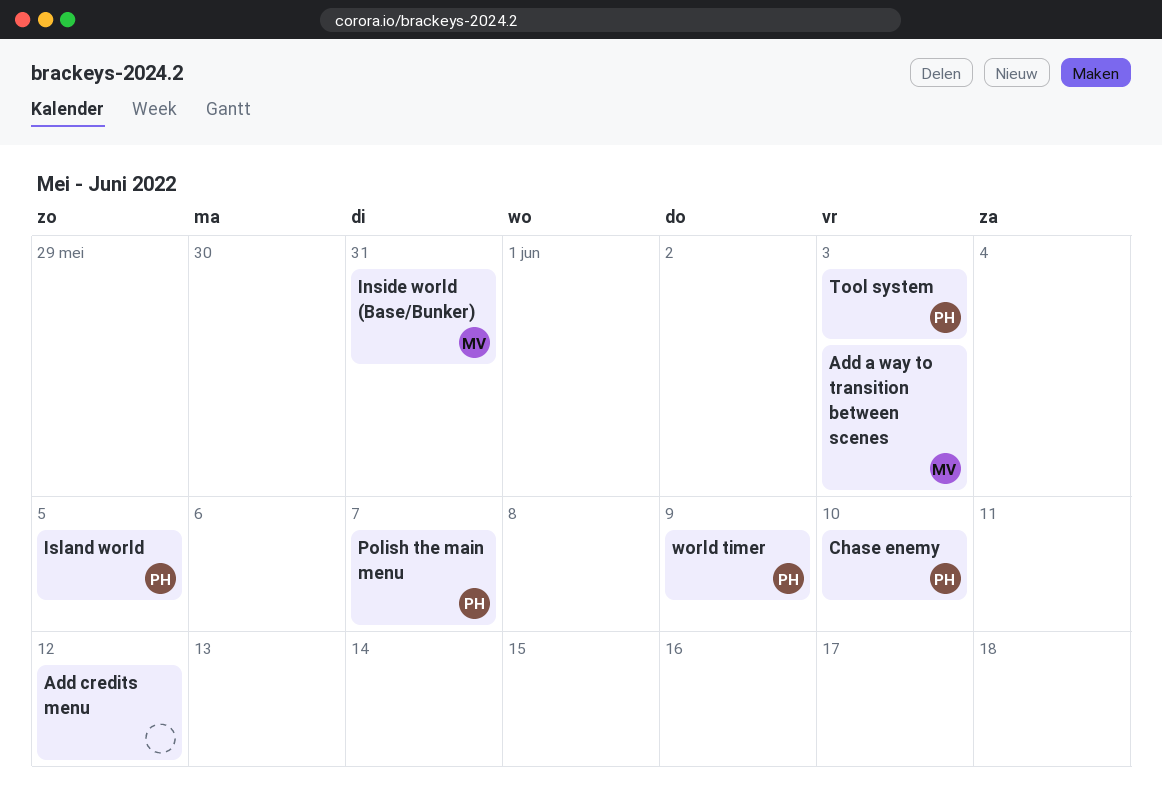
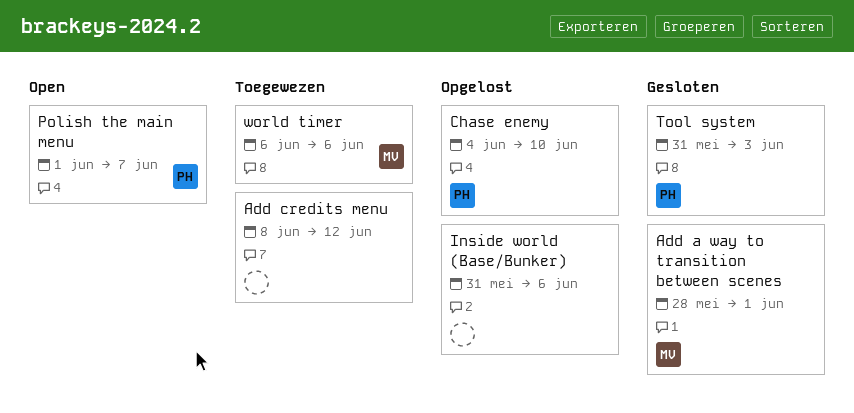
Add a way to transition between scenes, due: Jun 3 -> Jun 1
Inside world (Base/Bunker), owner: MV -> none
Inside world (Base/Bunker), due: May 31 -> Jun 6
Island world: present -> none
world timer, owner: PH -> MV
world timer, due: Jun 9 -> Jun 6

